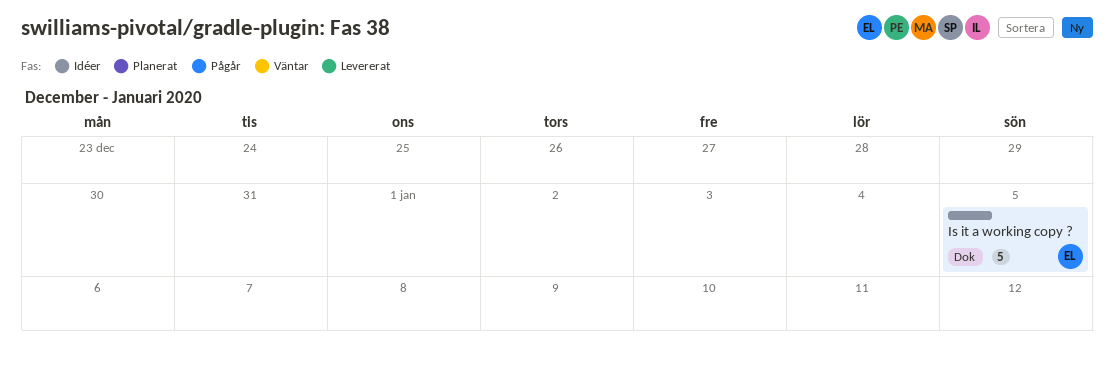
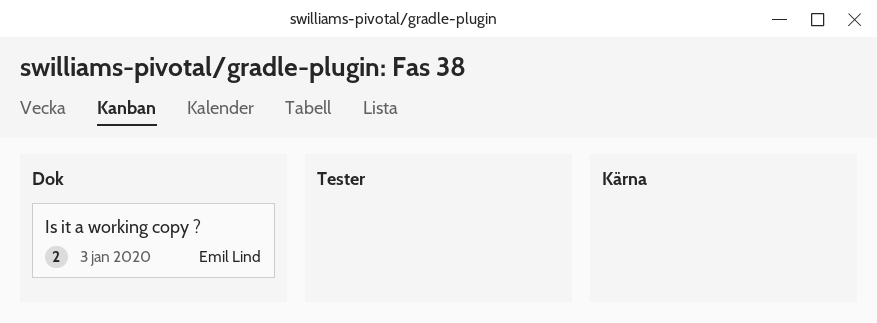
Is it a working copy ?, estimate: 5 -> 2
Is it a working copy ?, due: Jan 5 -> Jan 3

